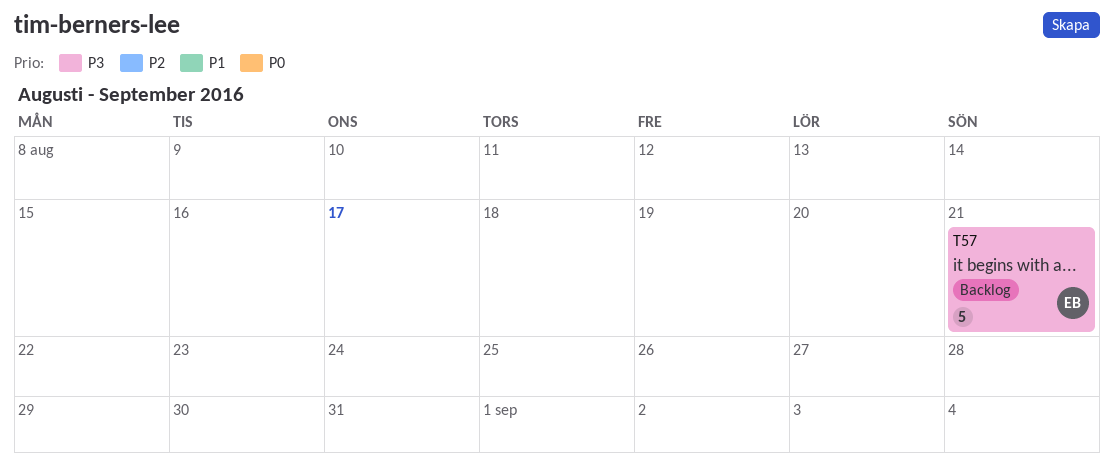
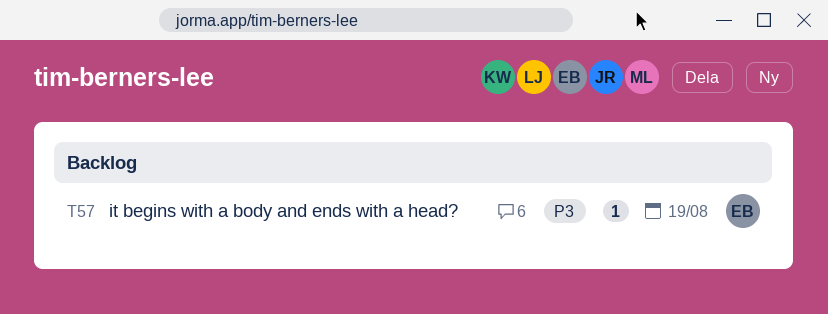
T57, estimate: 5 -> 1
T57, due: Aug 21 -> Aug 19

